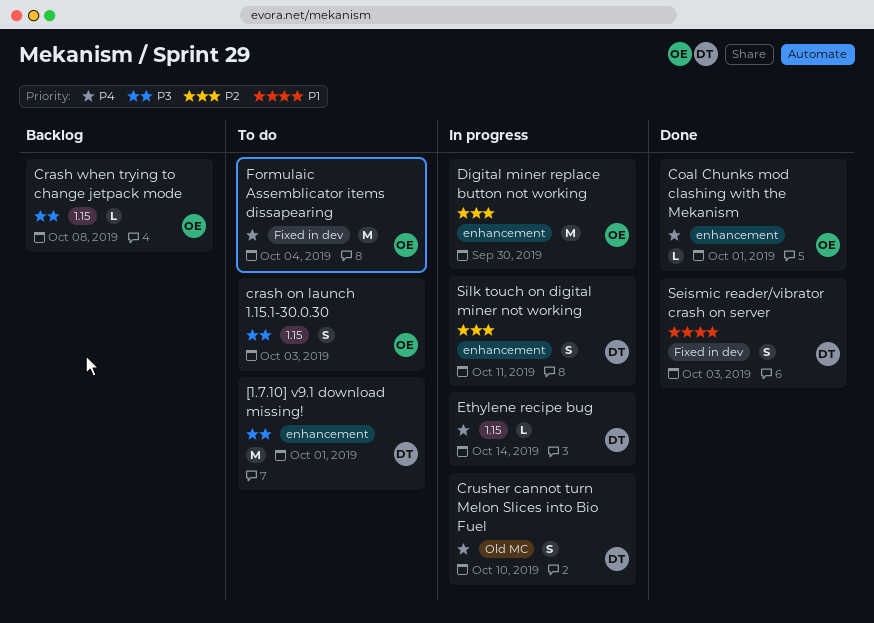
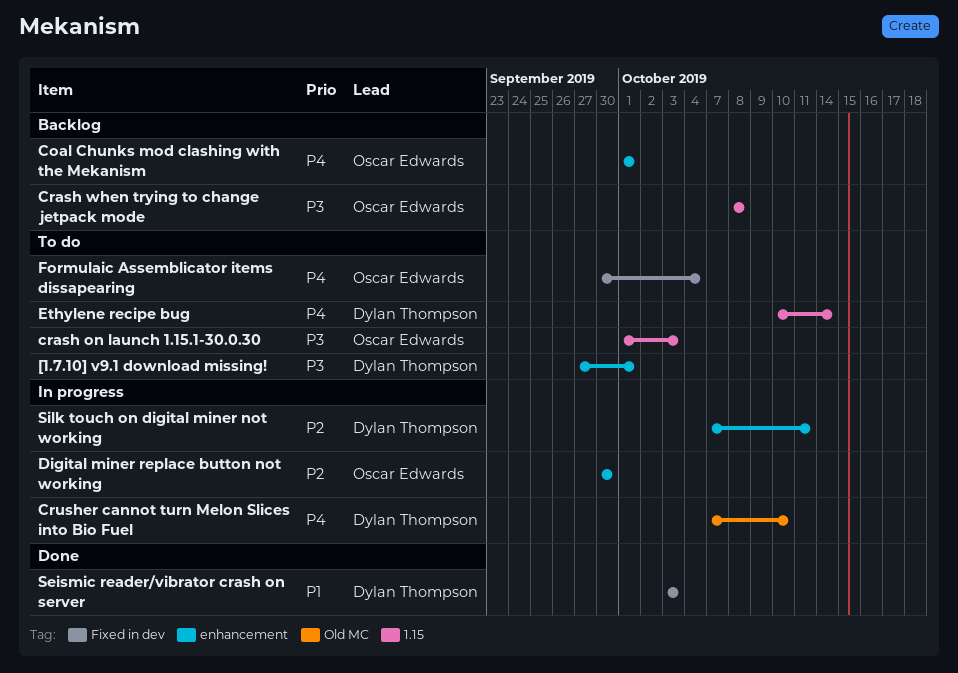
Coal Chunks mod clashing with the Mekanism, status: Done -> Backlog
Ethylene recipe bug, status: In progress -> To do

